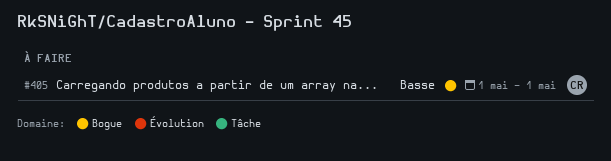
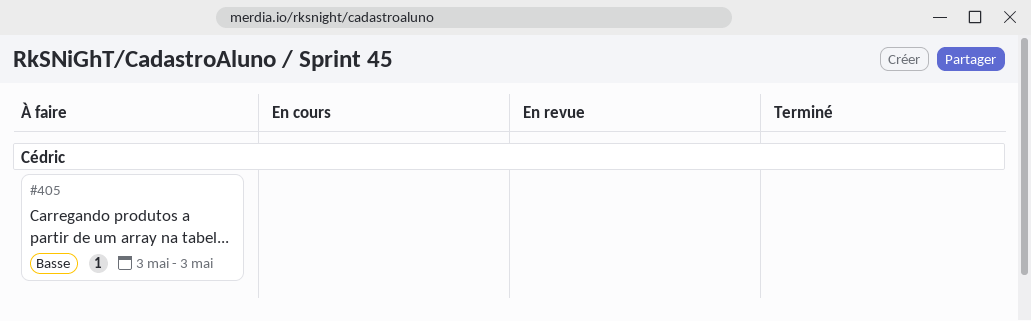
#405, start: May 1 -> May 3
#405, due: May 1 -> May 3

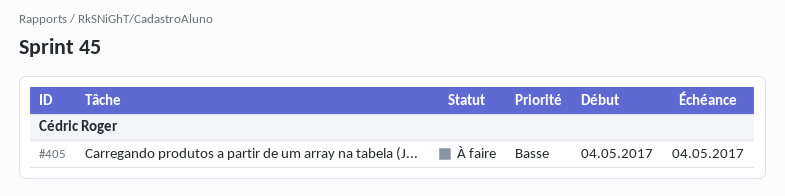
#405, start: May 3 -> May 4
#405, due: May 3 -> May 4

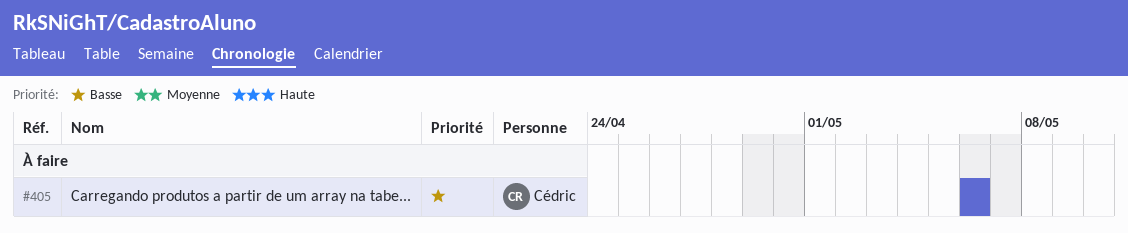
#405, start: May 4 -> May 6
#405, due: May 4 -> May 6

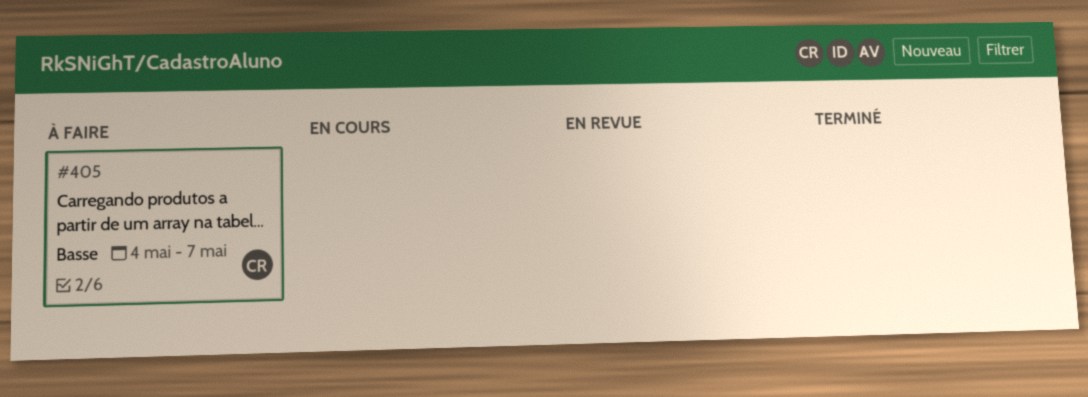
#405, start: May 6 -> May 4
#405, due: May 6 -> May 7

